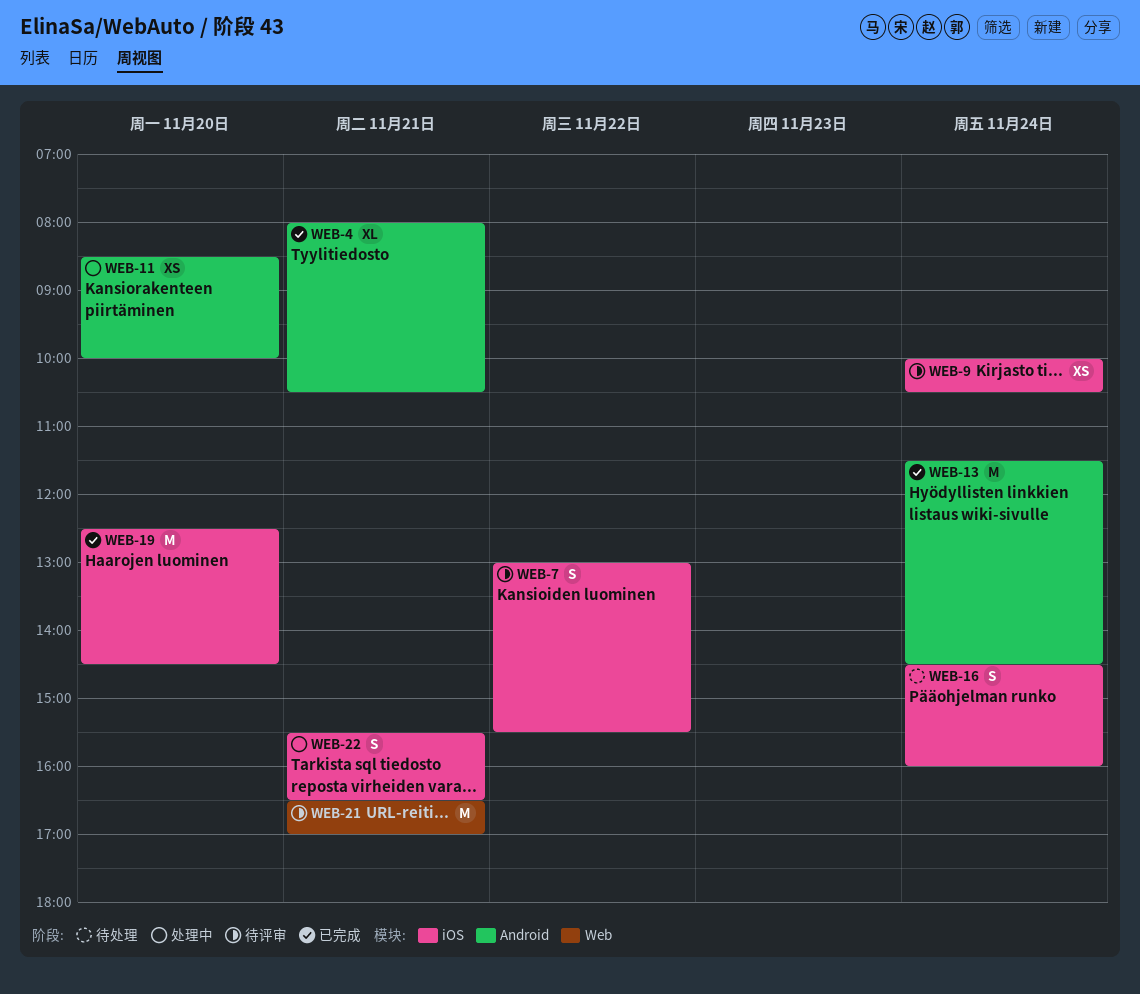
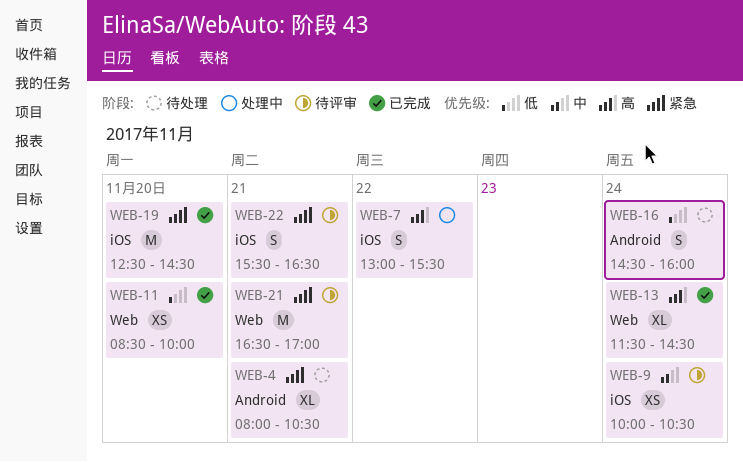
WEB-4, status: 已完成 -> 待处理
WEB-7, status: 待评审 -> 处理中
WEB-11, status: 处理中 -> 已完成
WEB-11, label: Android -> Web
WEB-13, label: Android -> Web
WEB-13, estimate: M -> XL
WEB-16, label: iOS -> Android
WEB-22, status: 处理中 -> 待评审

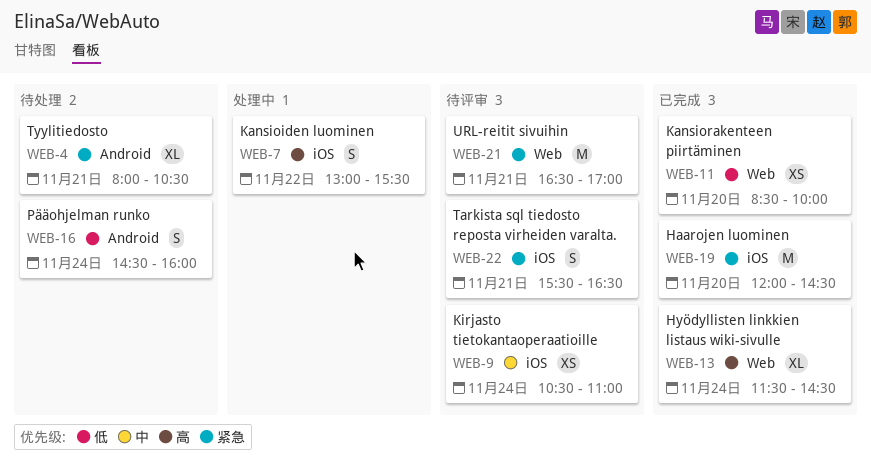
WEB-9, begins: 10:00 -> 10:30
WEB-9, ends: 10:30 -> 11:00
WEB-19, begins: 12:30 -> 12:00

